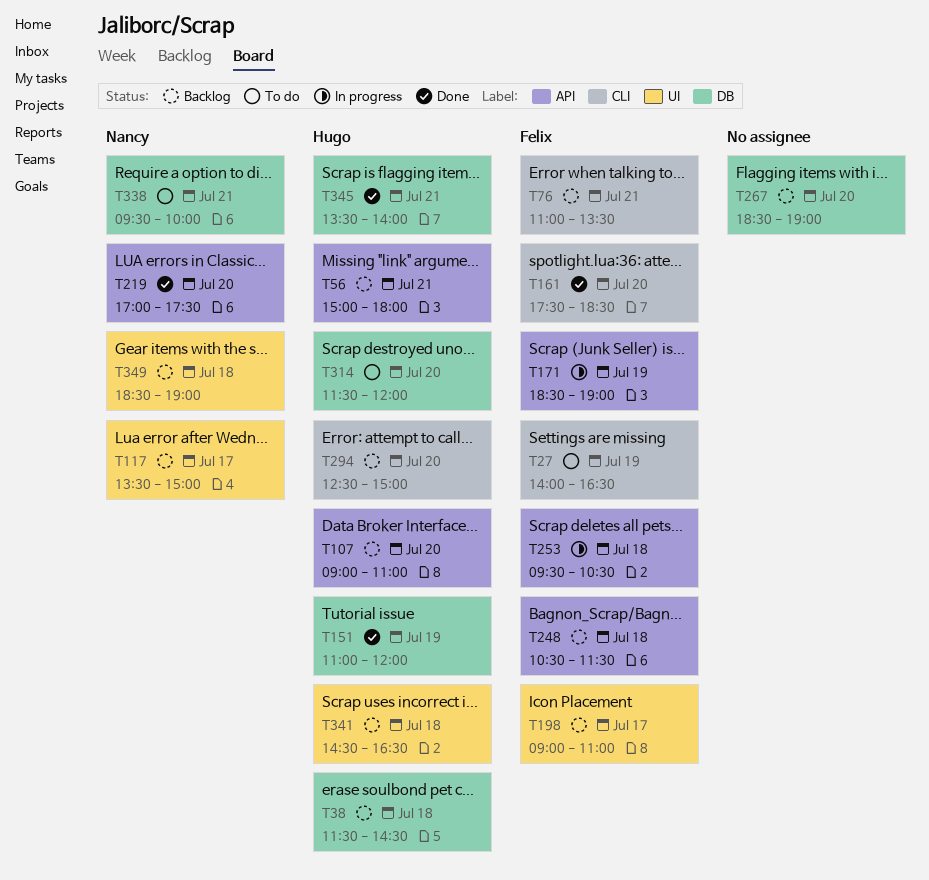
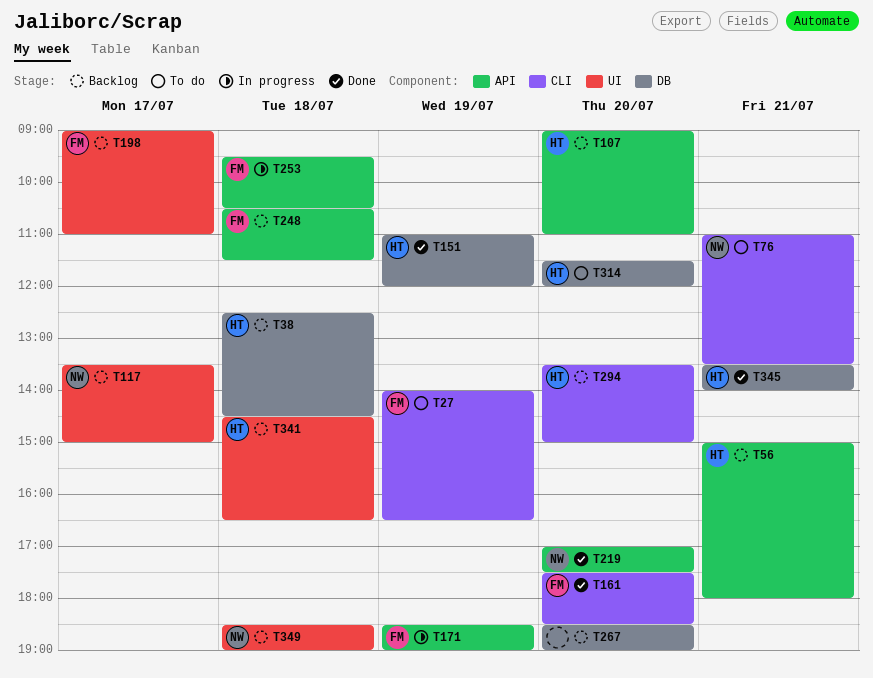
T38, begins: 11:30 -> 12:30
T76, status: Backlog -> To do
T76, owner: Felix -> Nancy
T294, begins: 12:30 -> 13:30
T338: present -> none

